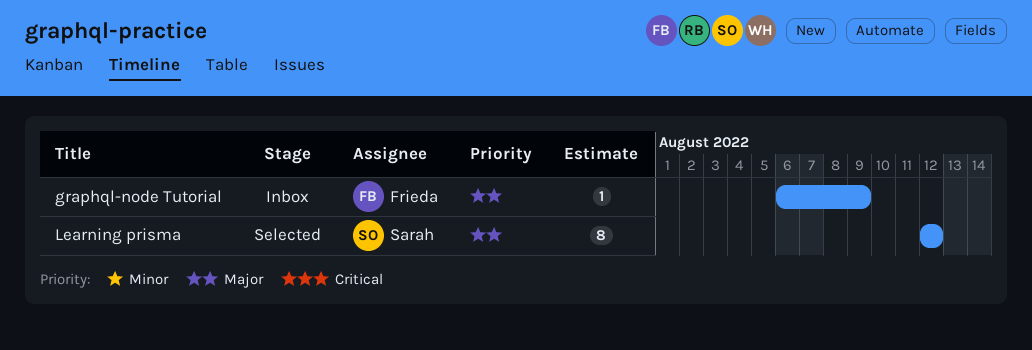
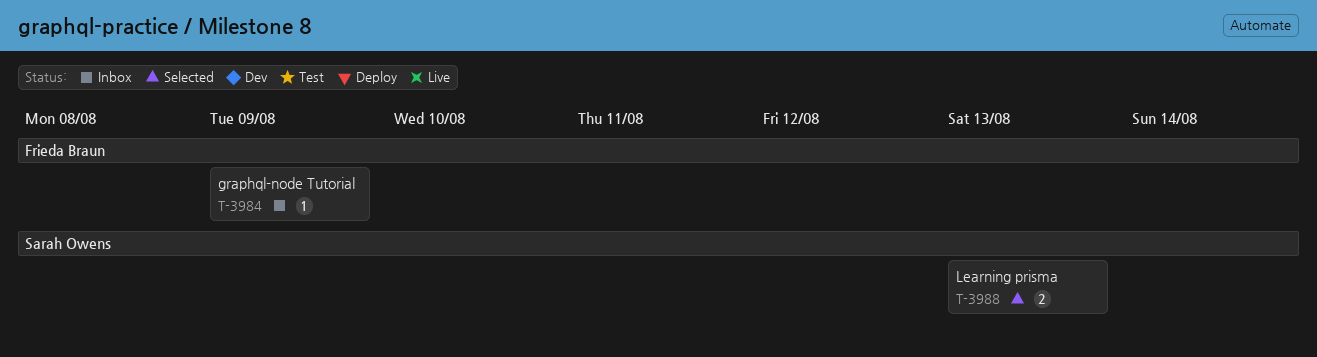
Learning prisma, estimate: 8 -> 2
Learning prisma, due: Aug 12 -> Aug 13

